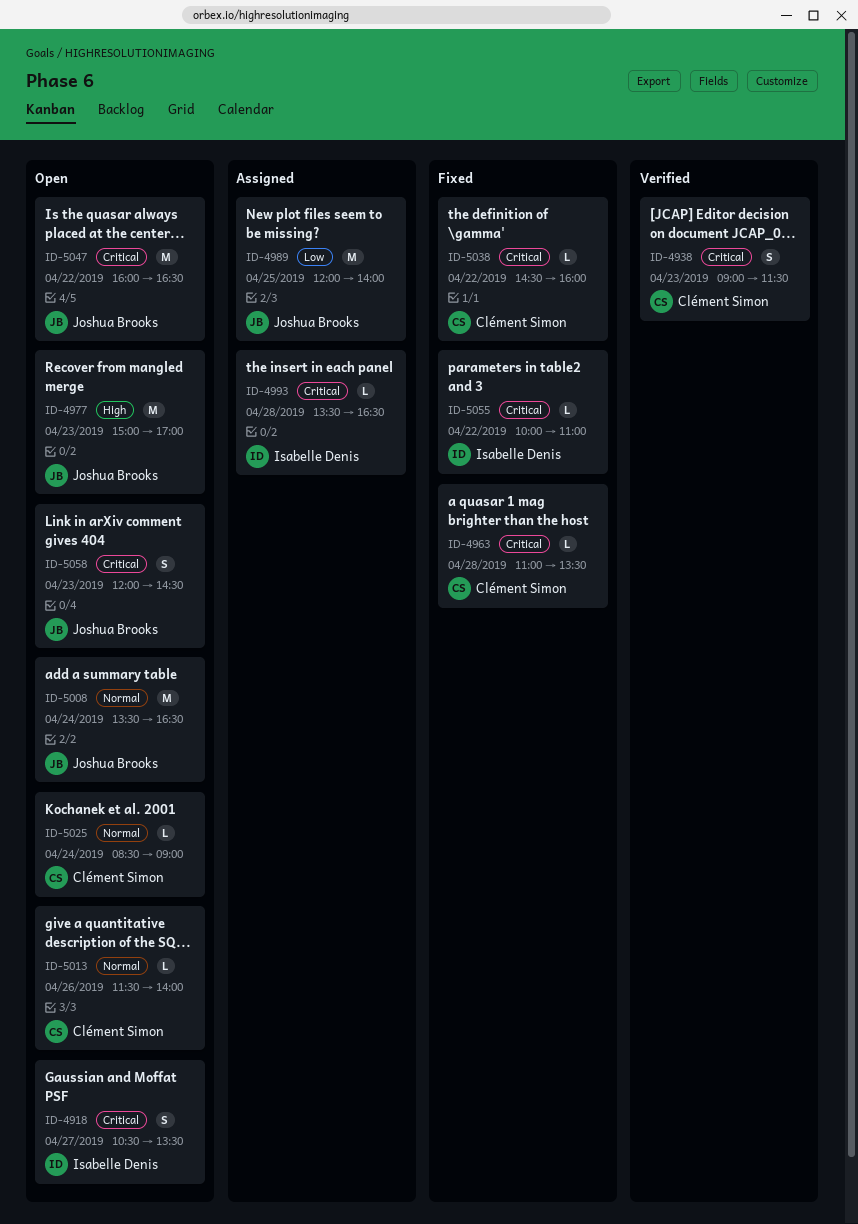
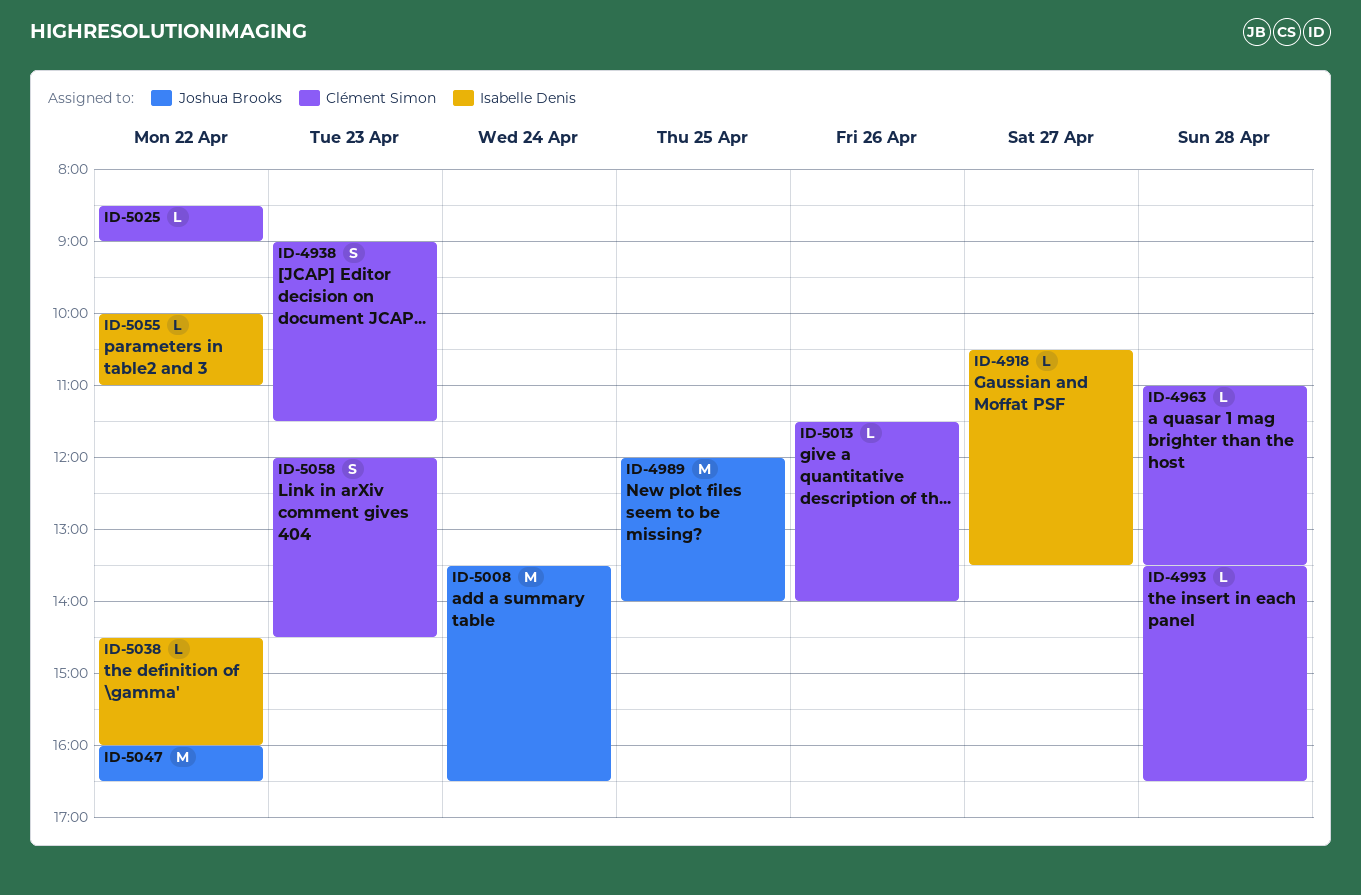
ID-4918, estimate: S -> L
ID-4977: present -> none
ID-4993, owner: Isabelle Denis -> Clément Simon
ID-5025, day: Apr 24 -> Apr 22
ID-5038, owner: Clément Simon -> Isabelle Denis
ID-5058, owner: Joshua Brooks -> Clément Simon

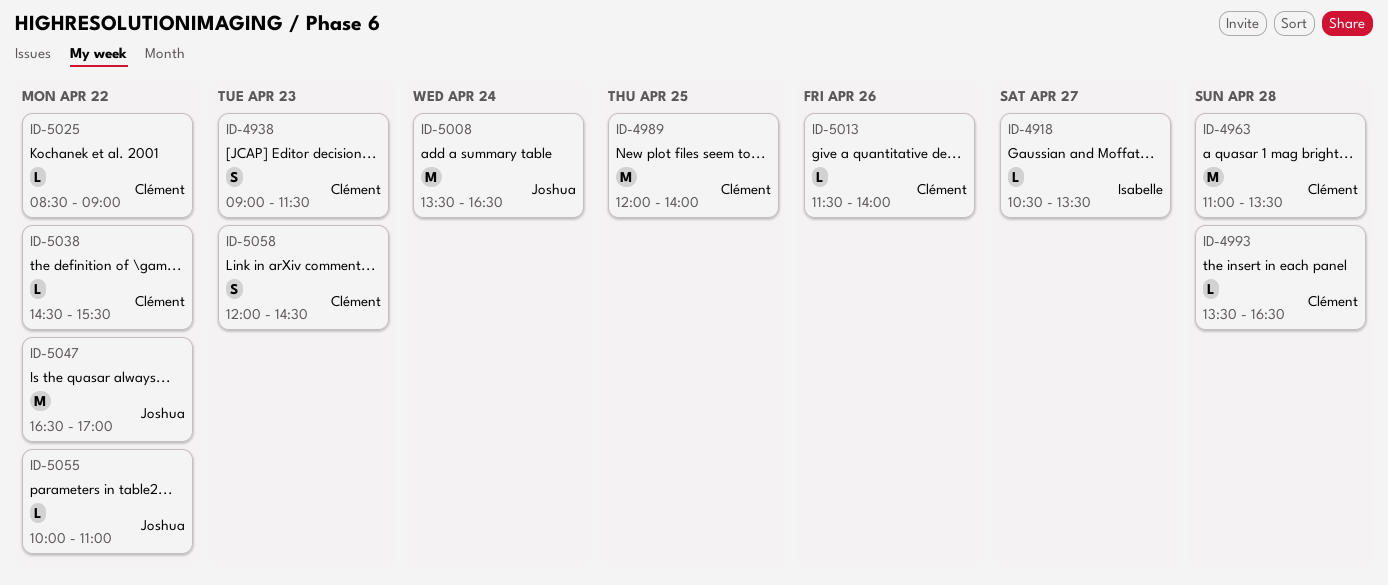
ID-4963, estimate: L -> M
ID-4989, owner: Joshua Brooks -> Clément Simon
ID-5038, owner: Isabelle Denis -> Clément Simon
ID-5038, ends: 16:00 -> 15:30
ID-5047, begins: 16:00 -> 16:30
ID-5047, ends: 16:30 -> 17:00
ID-5055, owner: Isabelle Denis -> Joshua Brooks

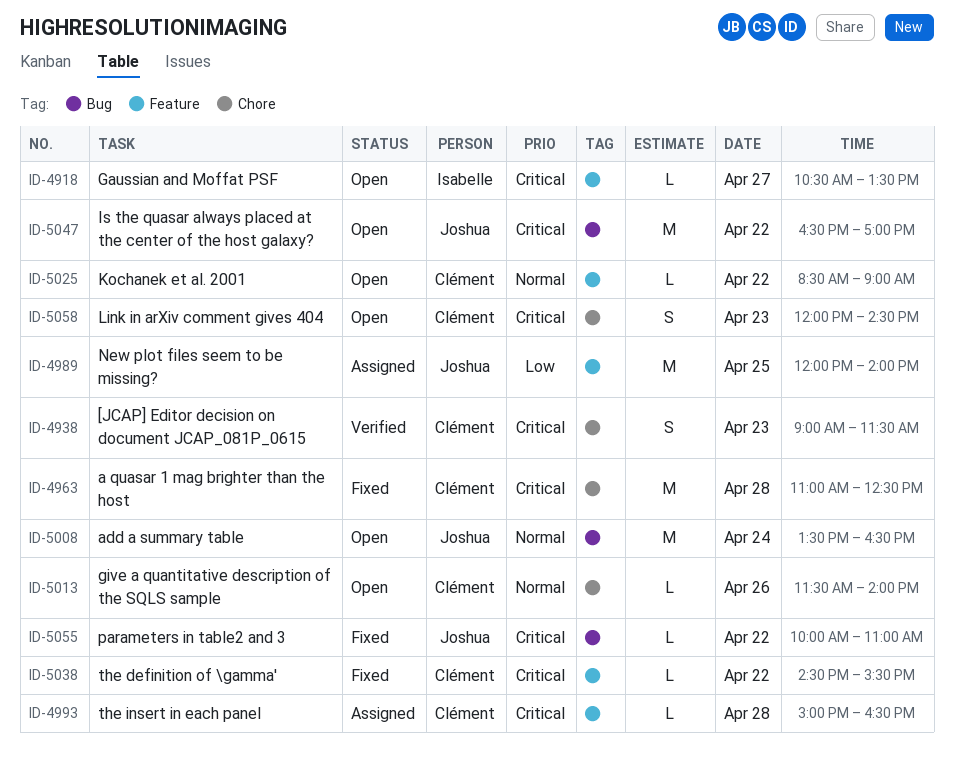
ID-4963, ends: 13:30 -> 12:30
ID-4989, owner: Clément -> Joshua
ID-4993, begins: 13:30 -> 15:00

